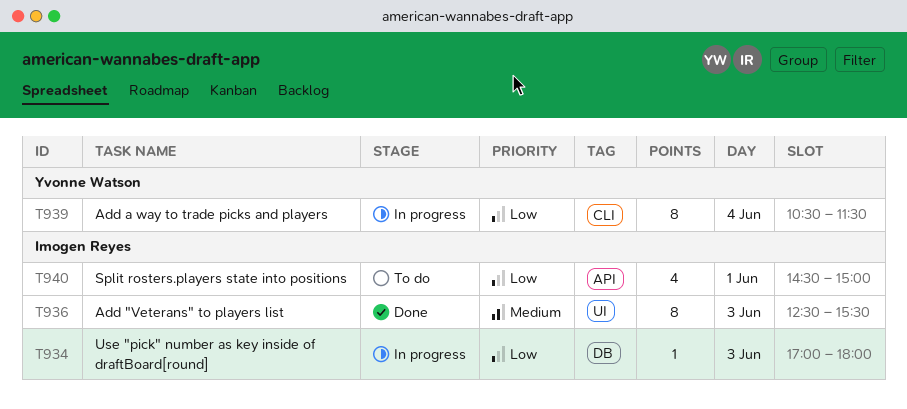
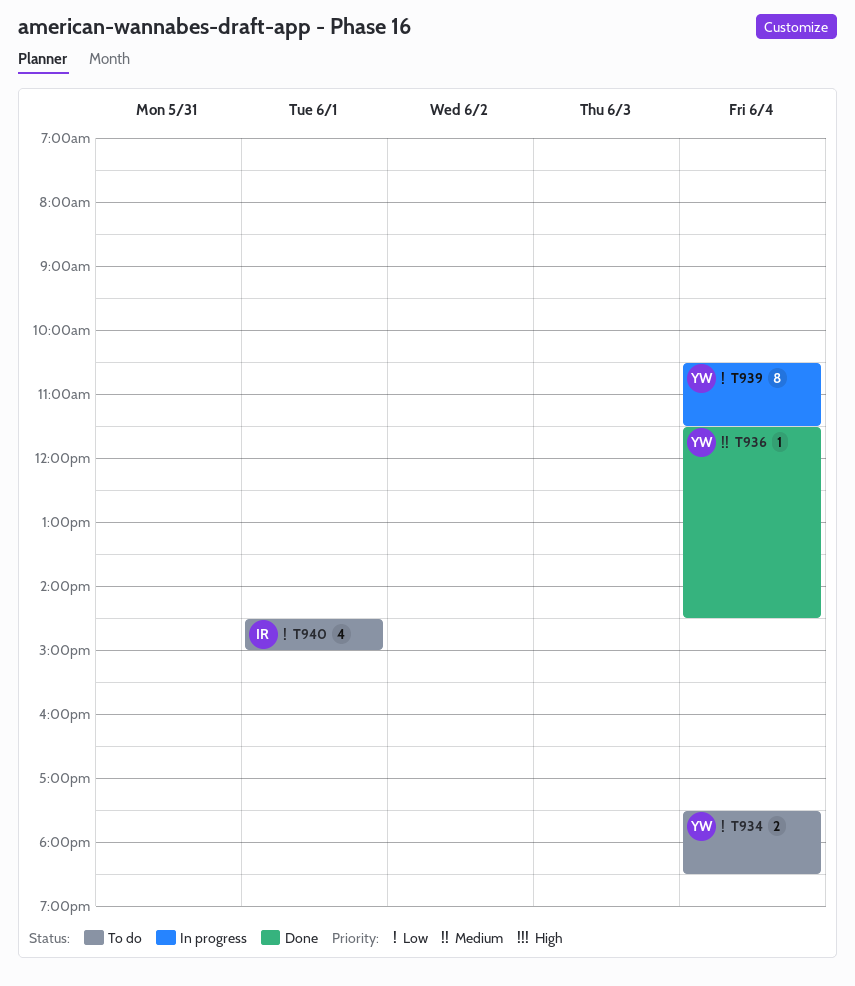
T934, status: In progress -> To do
T934, owner: Imogen Reyes -> Yvonne Watson
T934, estimate: 1 -> 2
T934, day: Jun 3 -> Jun 4
T934, begins: 17:00 -> 17:30
T934, ends: 18:00 -> 18:30
T936, owner: Imogen Reyes -> Yvonne Watson
T936, estimate: 8 -> 1
T936, day: Jun 3 -> Jun 4
T936, begins: 12:30 -> 11:30
T936, ends: 15:30 -> 14:30

